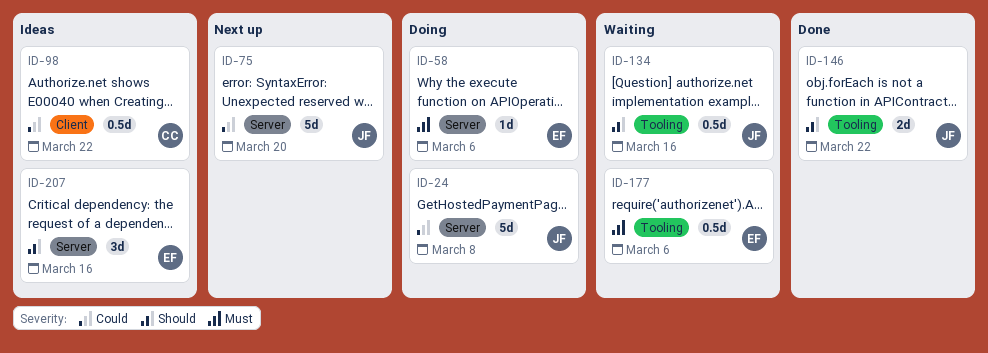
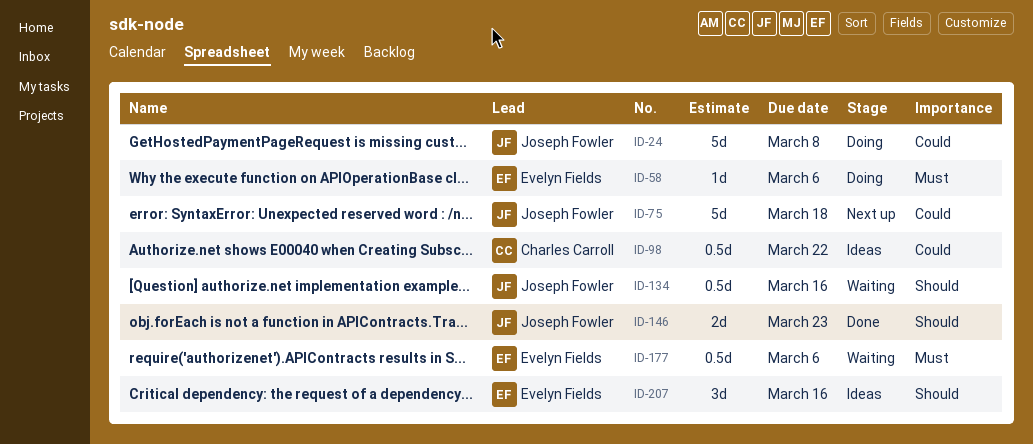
ID-75, due: Mar 20 -> Mar 18
ID-146, due: Mar 22 -> Mar 23

